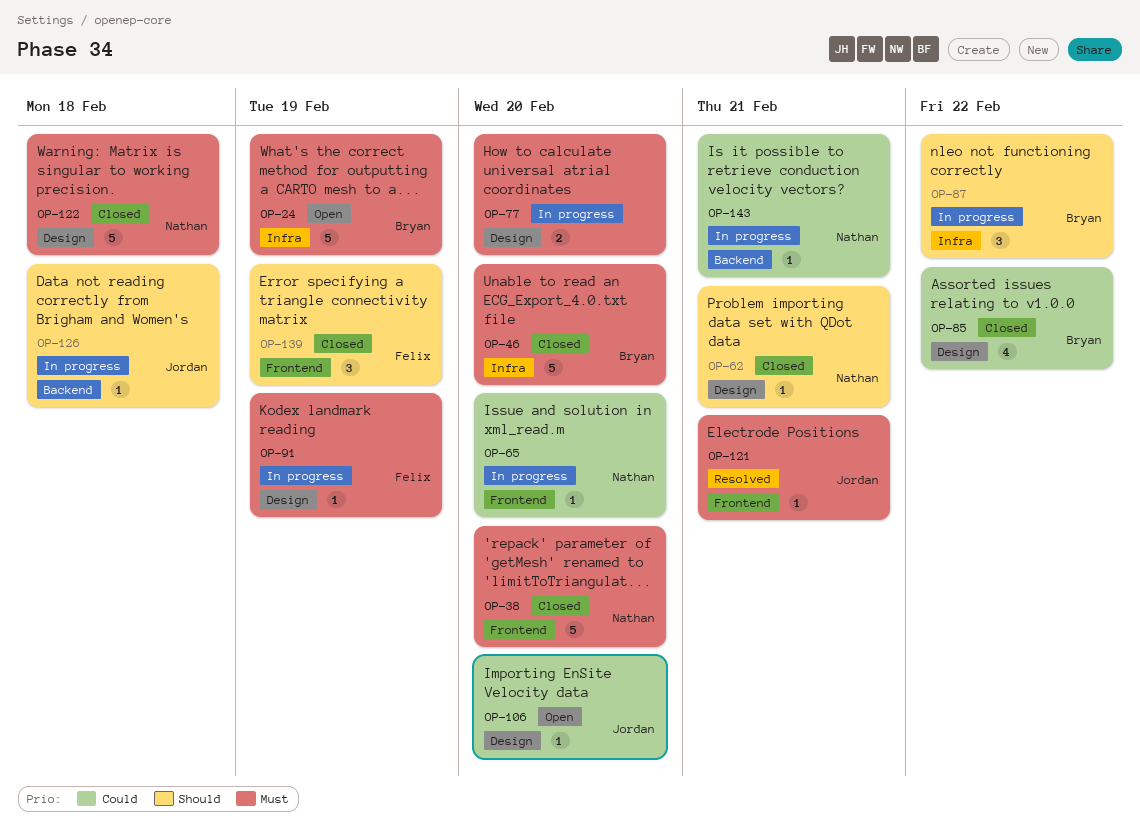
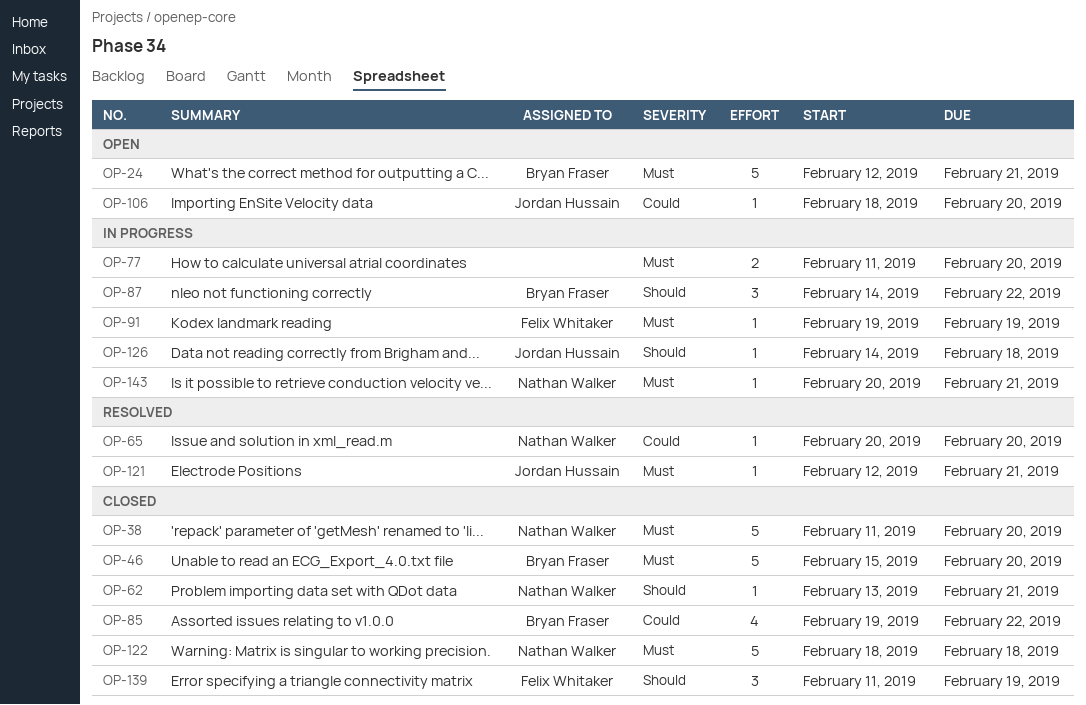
OP-24, due: Feb 19 -> Feb 21
OP-65, status: In progress -> Resolved
OP-143, priority: Could -> Must

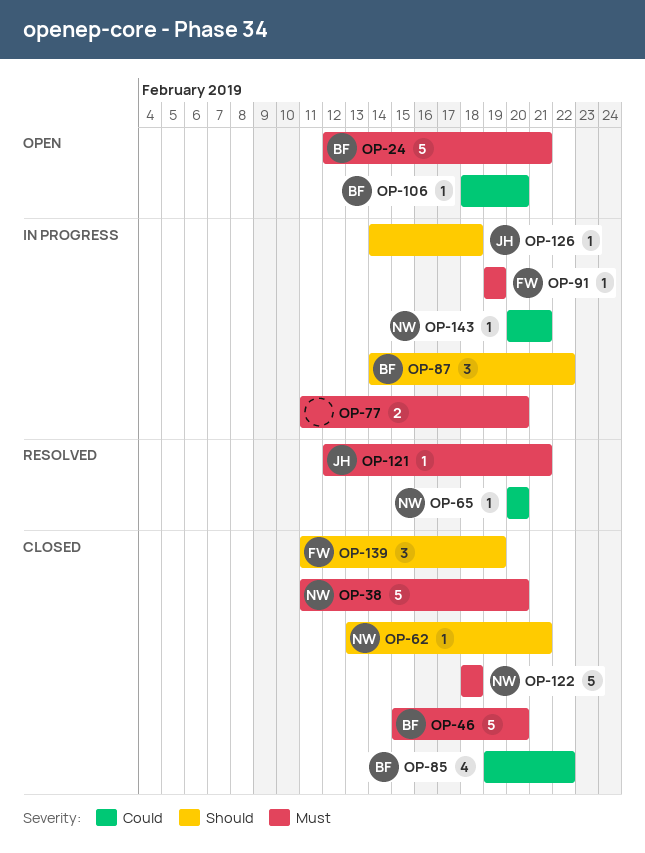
OP-106, owner: Jordan Hussain -> Bryan Fraser
OP-143, priority: Must -> Could

